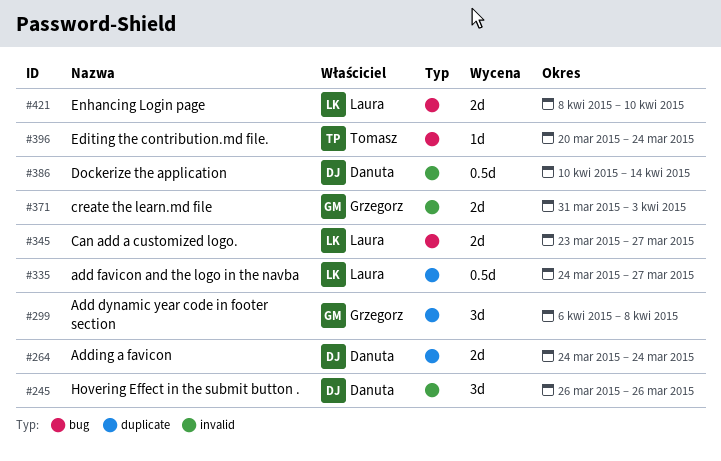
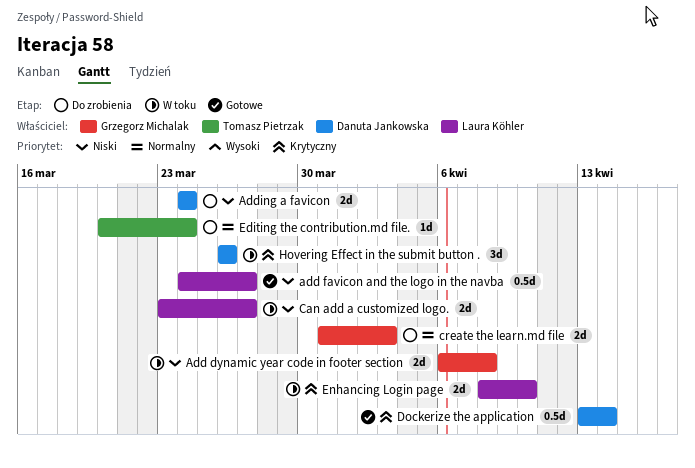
Add dynamic year code in footer section, estimate: 3d -> 2d
Dockerize the application, start: Apr 10 -> Apr 13

